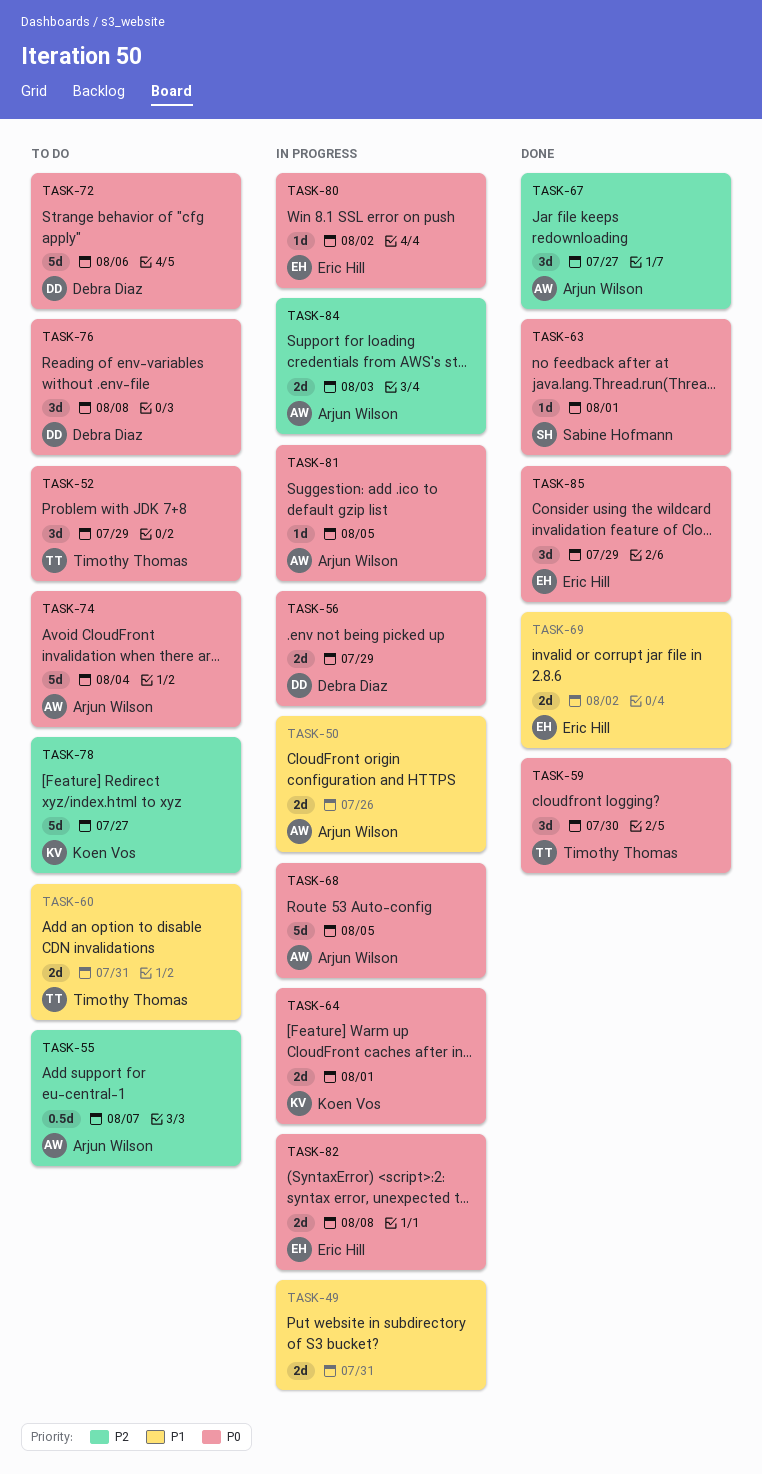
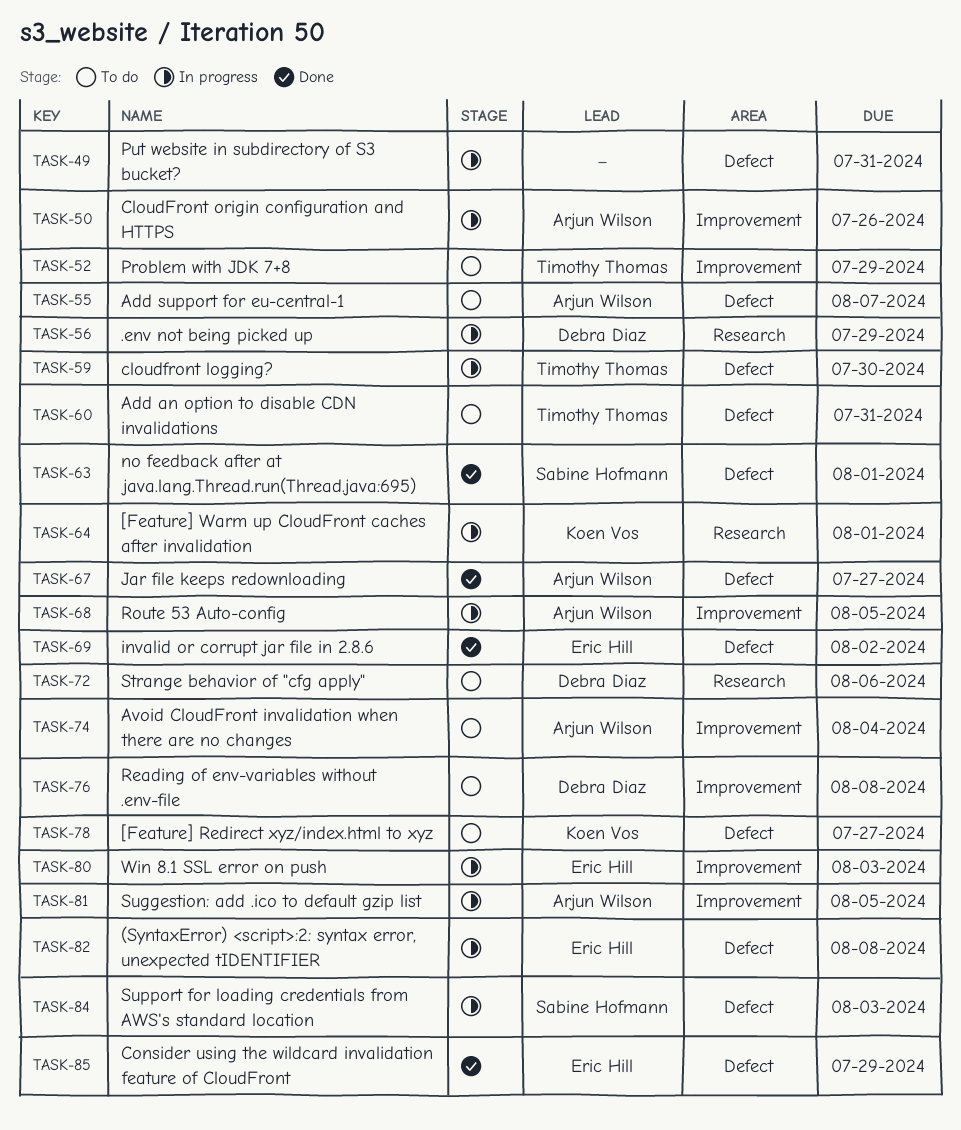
TASK-59, status: Done -> In progress
TASK-80, due: Aug 2 -> Aug 3
TASK-84, owner: Arjun Wilson -> Sabine Hofmann

